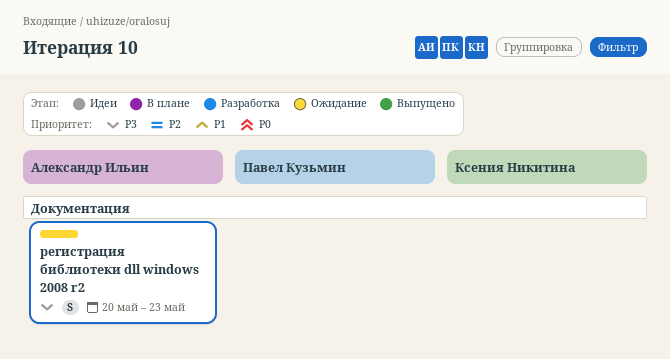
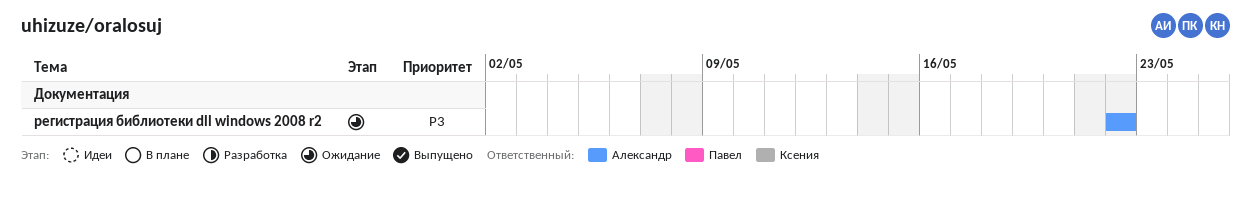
регистрация библиотеки dll windows 2008 r2, start: May 20 -> May 22
регистрация библиотеки dll windows 2008 r2, due: May 23 -> May 22

